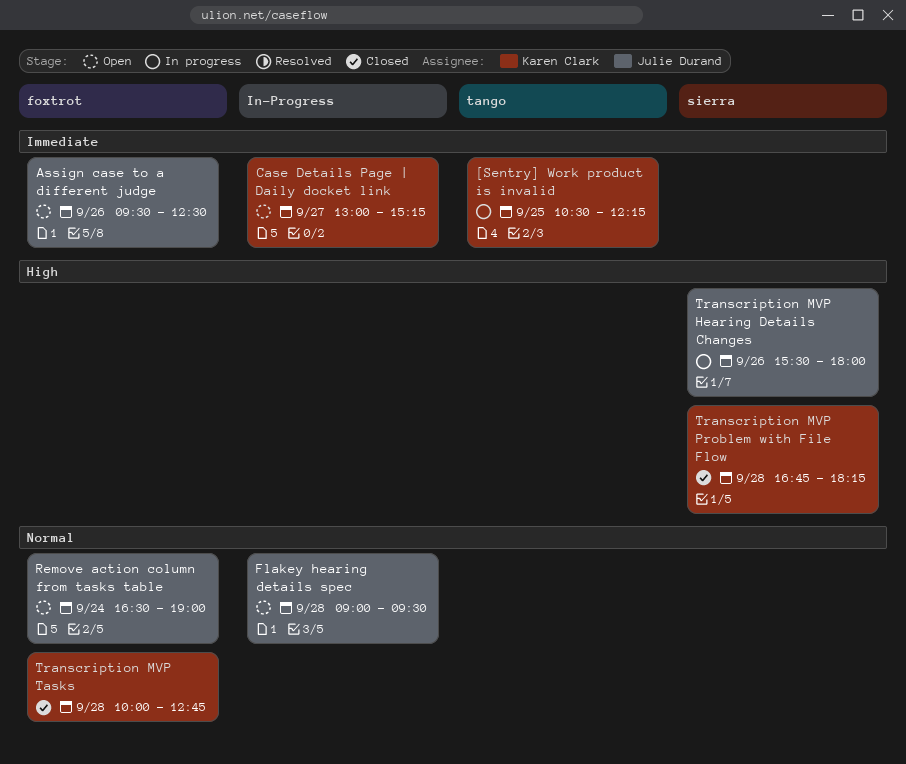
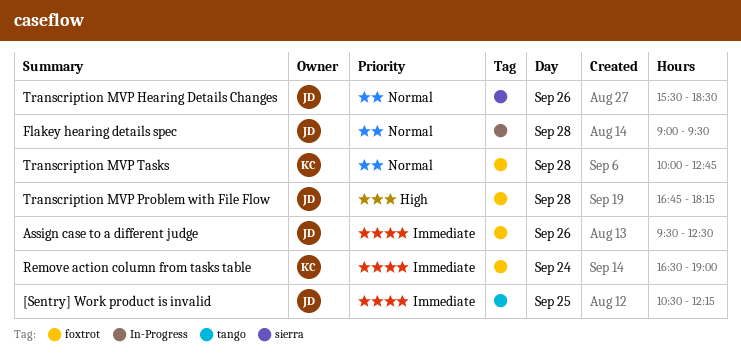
[Sentry] Work product is invalid, owner: Karen Clark -> Julie Durand
Case Details Page | Daily docket link: present -> none
Remove action column from tasks table, owner: Julie Durand -> Karen Clark
Remove action column from tasks table, priority: Normal -> Immediate
Transcription MVP Hearing Details Changes, priority: High -> Normal
Transcription MVP Hearing Details Changes, ends: 18:00 -> 18:30
Transcription MVP Problem with File Flow, owner: Karen Clark -> Julie Durand
Transcription MVP Problem with File Flow, label: sierra -> foxtrot

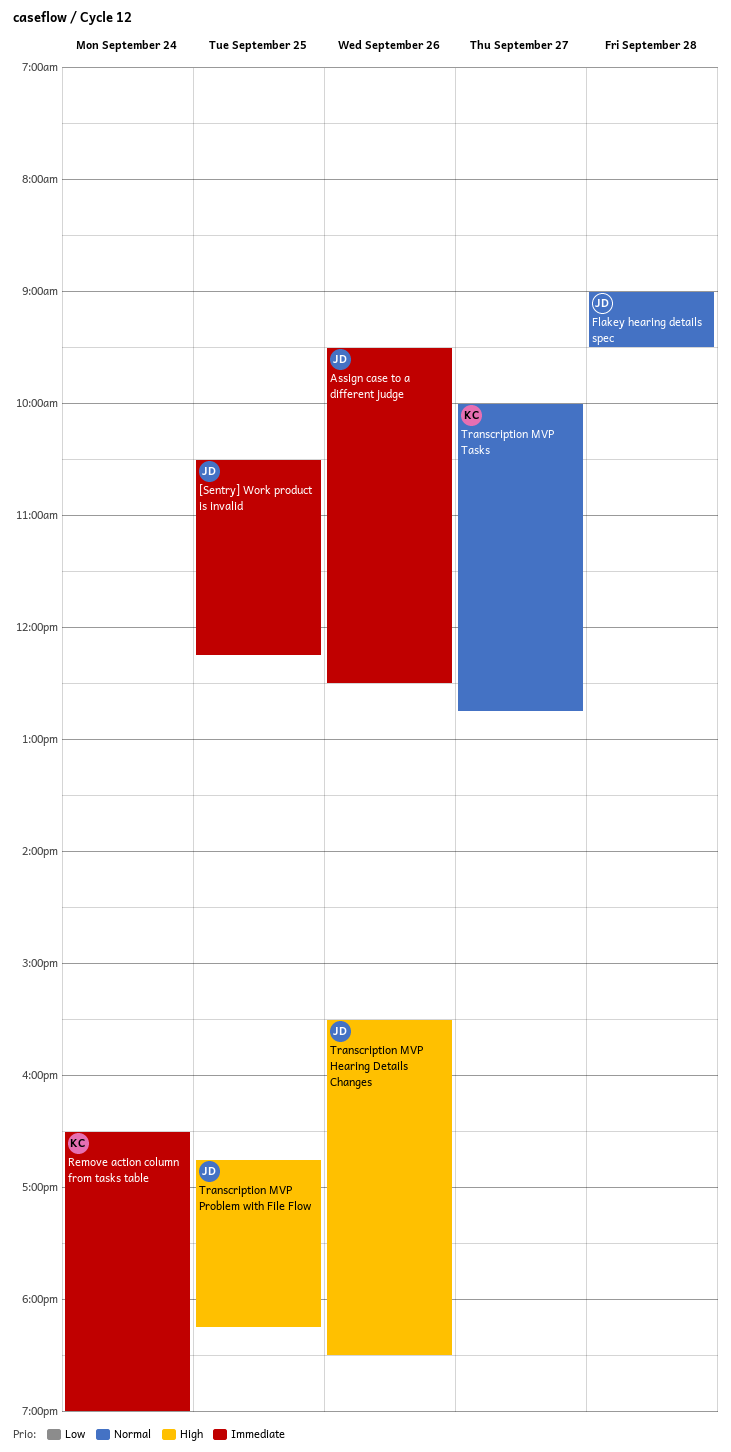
Transcription MVP Hearing Details Changes, priority: Normal -> High
Transcription MVP Problem with File Flow, day: Sep 28 -> Sep 25
Transcription MVP Tasks, day: Sep 28 -> Sep 27

